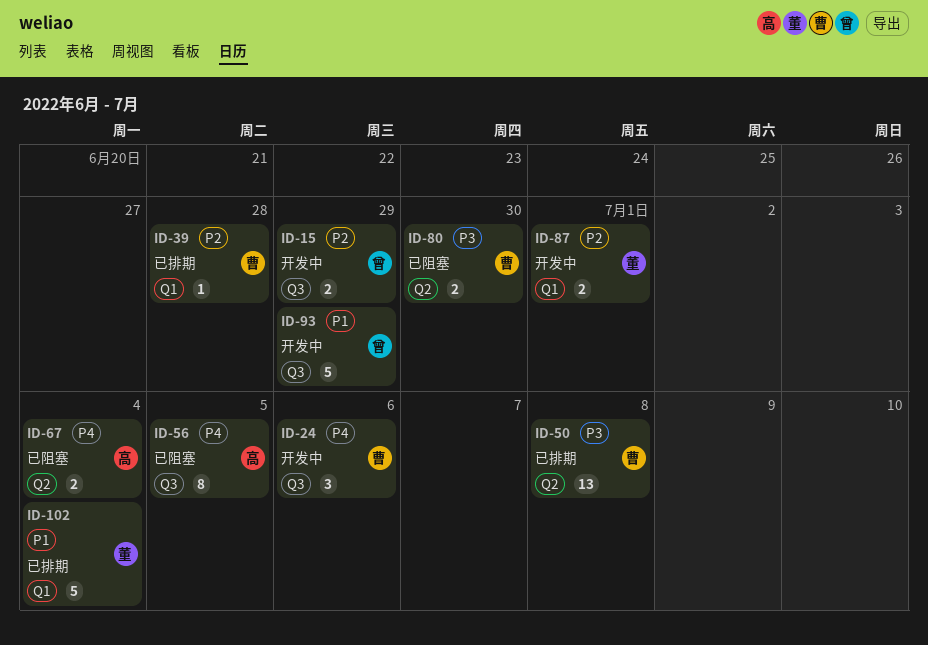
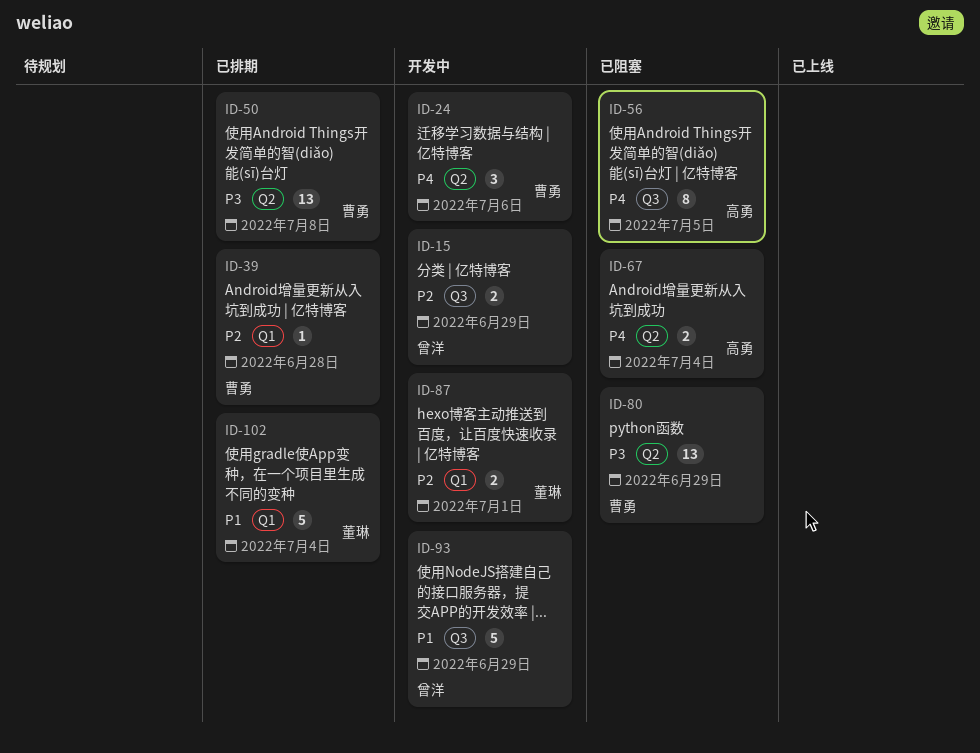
ID-24, label: Q3 -> Q2
ID-80, estimate: 2 -> 13
ID-80, due: Jun 30 -> Jun 29

